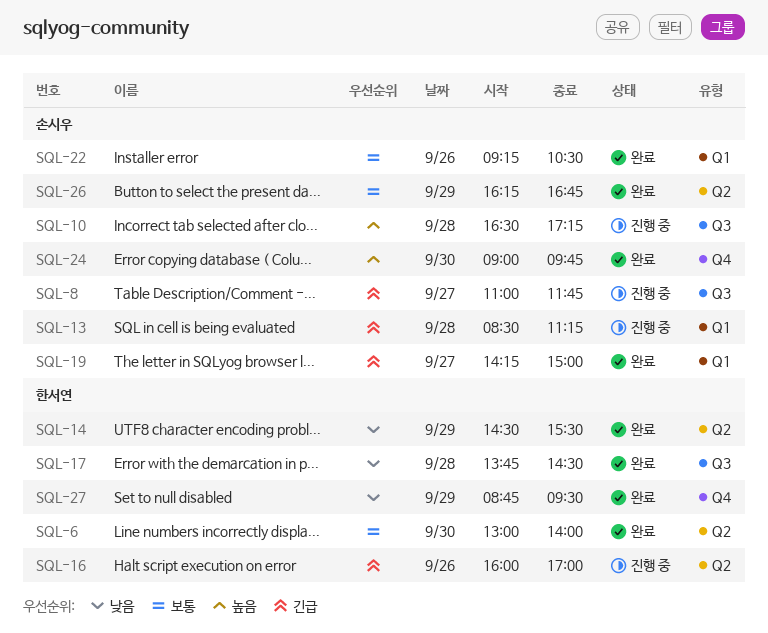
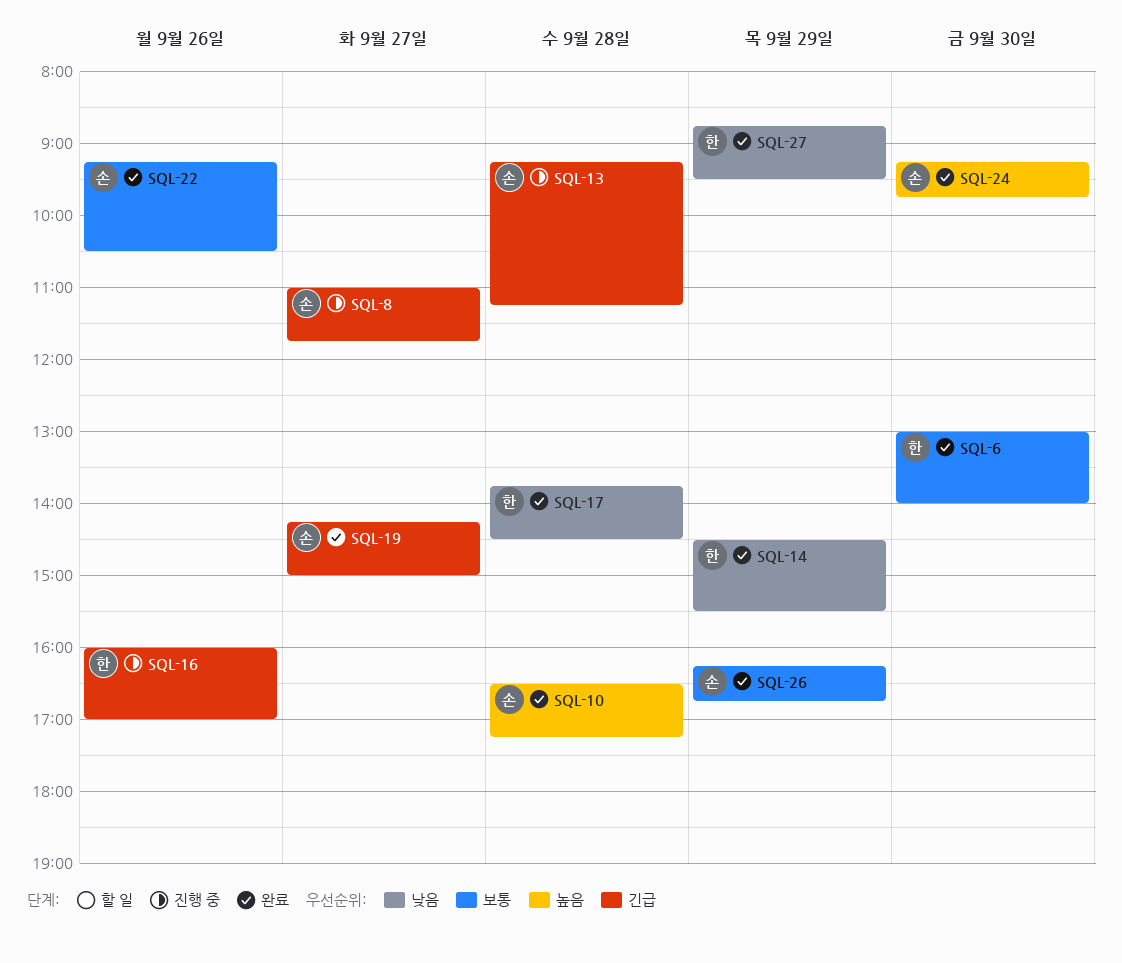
SQL-10, status: 진행 중 -> 완료
SQL-13, begins: 08:30 -> 09:15
SQL-24, begins: 09:00 -> 09:15

